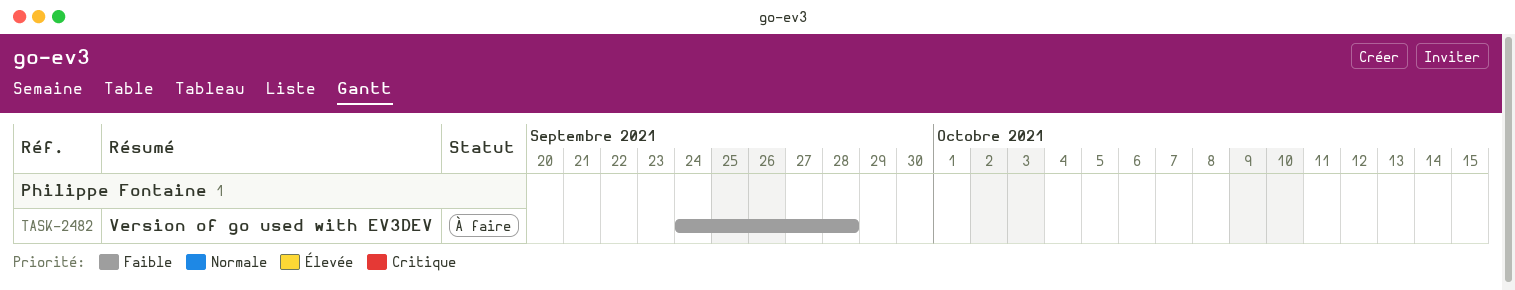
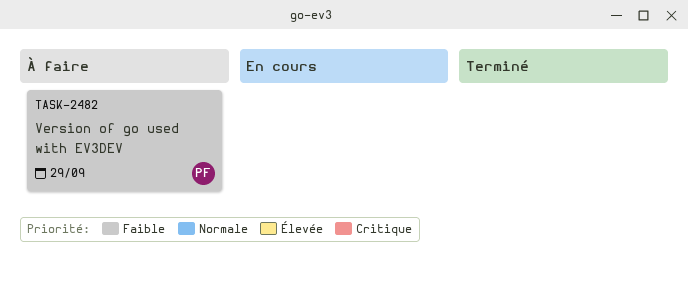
TASK-2482, due: Sep 28 -> Sep 29

